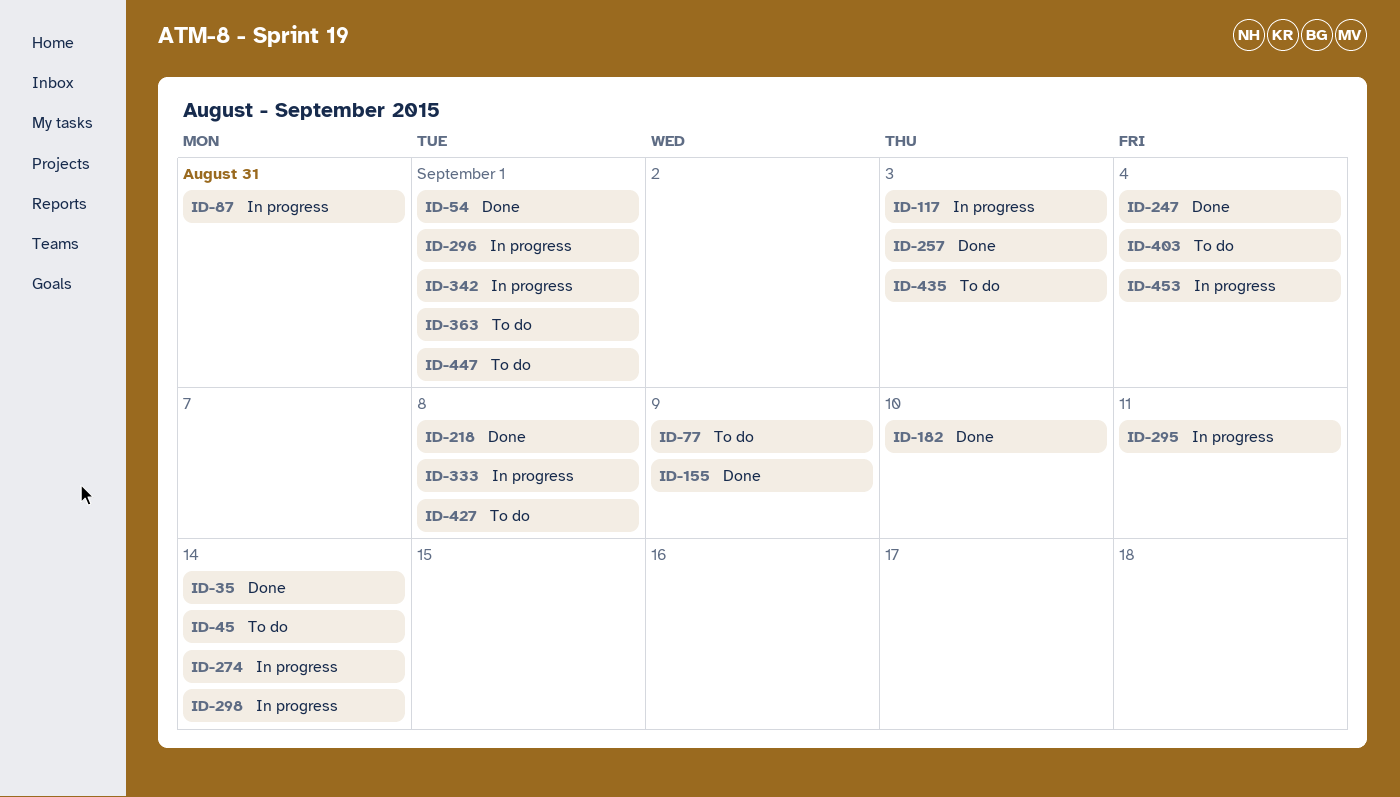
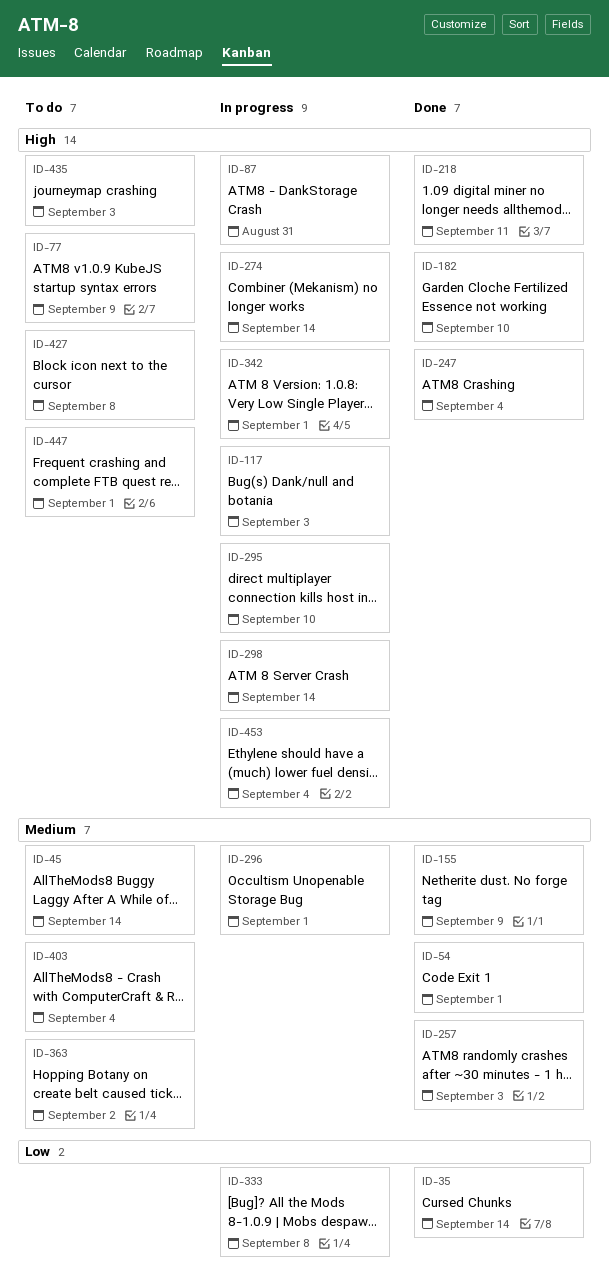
ID-218, due: Sep 8 -> Sep 11
ID-295, due: Sep 11 -> Sep 10
ID-363, due: Sep 1 -> Sep 2

